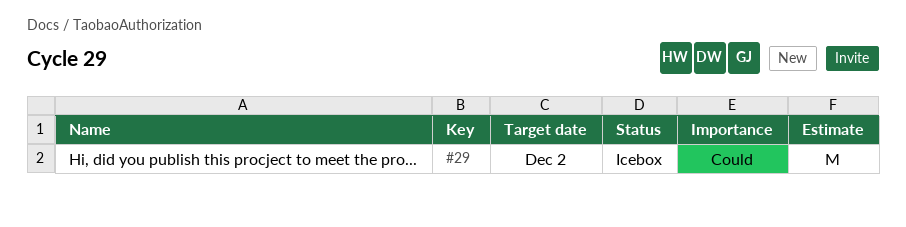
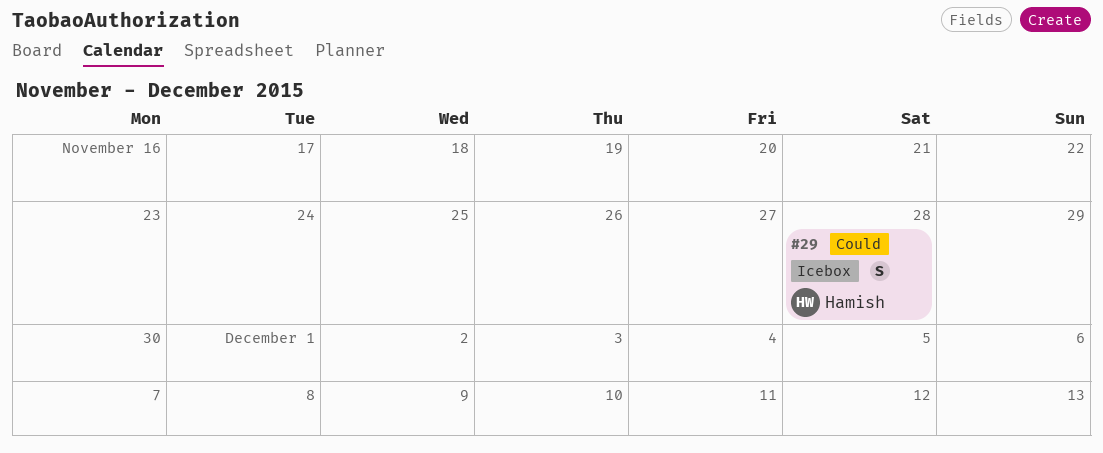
#29, estimate: M -> S
#29, due: Dec 2 -> Nov 28

